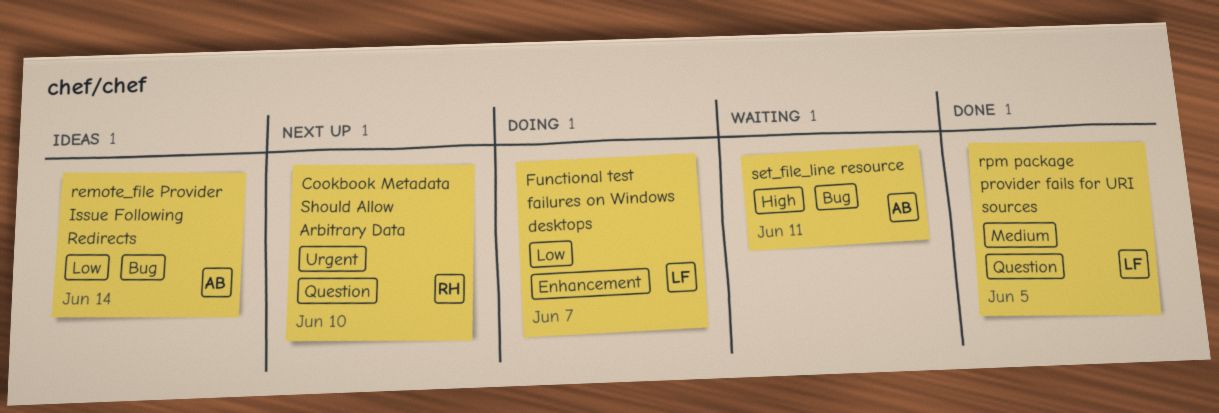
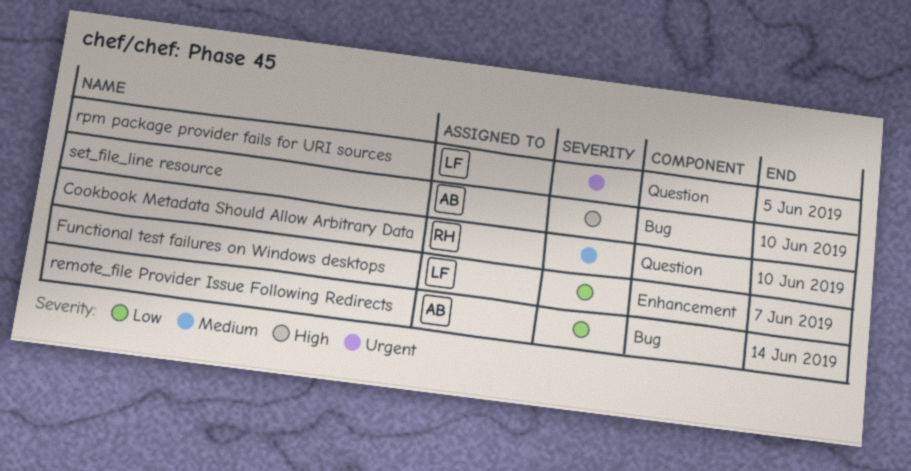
Cookbook Metadata Should Allow Arbitrary Data, priority: Urgent -> Medium
rpm package provider fails for URI sources, priority: Medium -> Urgent
set_file_line resource, due: Jun 11 -> Jun 10

